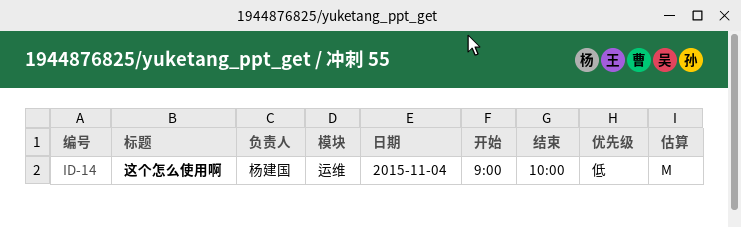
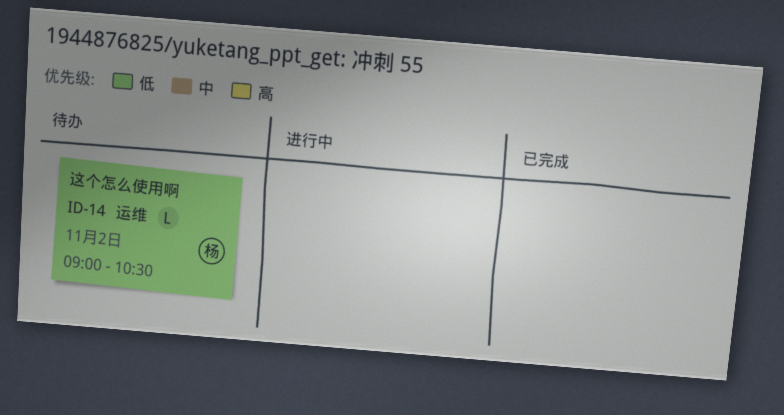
ID-14, estimate: M -> L
ID-14, day: Nov 4 -> Nov 2
ID-14, ends: 10:00 -> 10:30

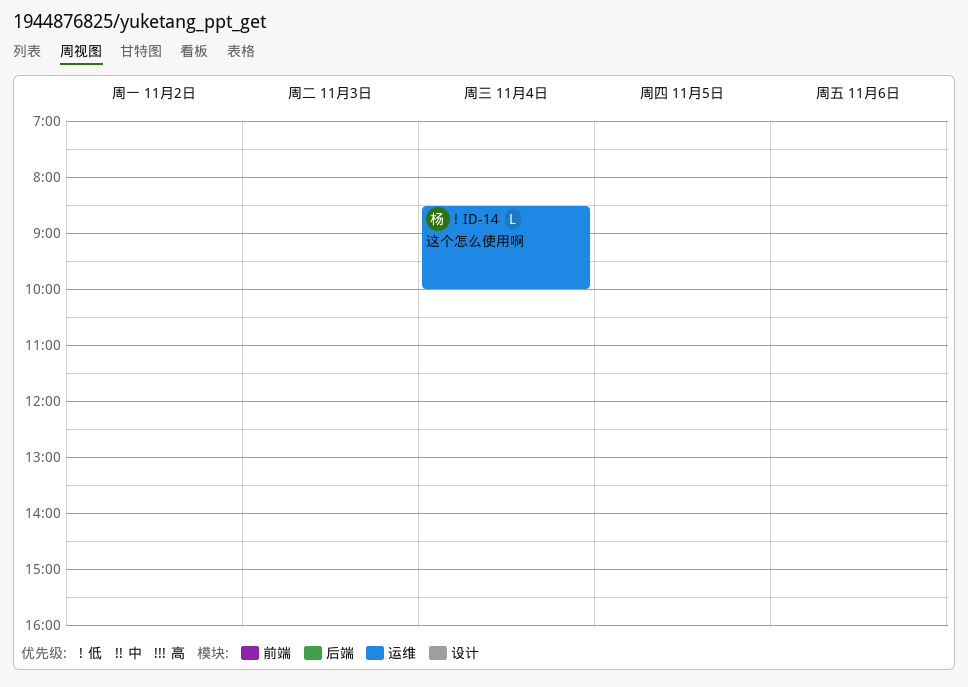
ID-14, day: Nov 2 -> Nov 4
ID-14, begins: 09:00 -> 08:30
ID-14, ends: 10:30 -> 10:00

